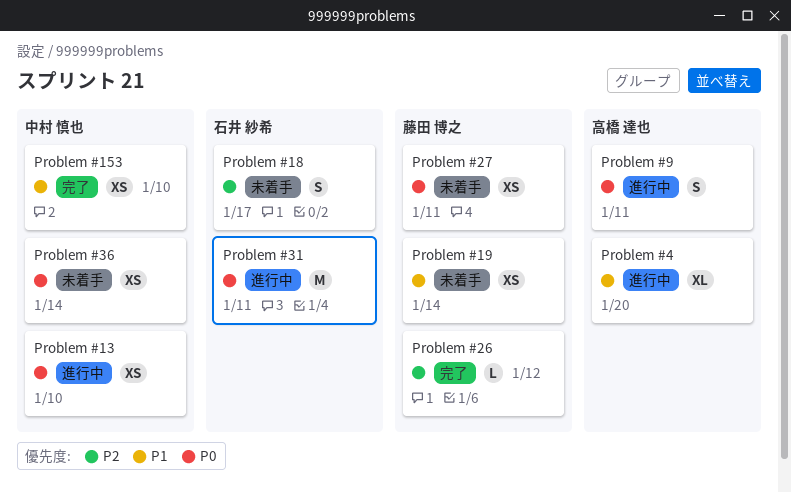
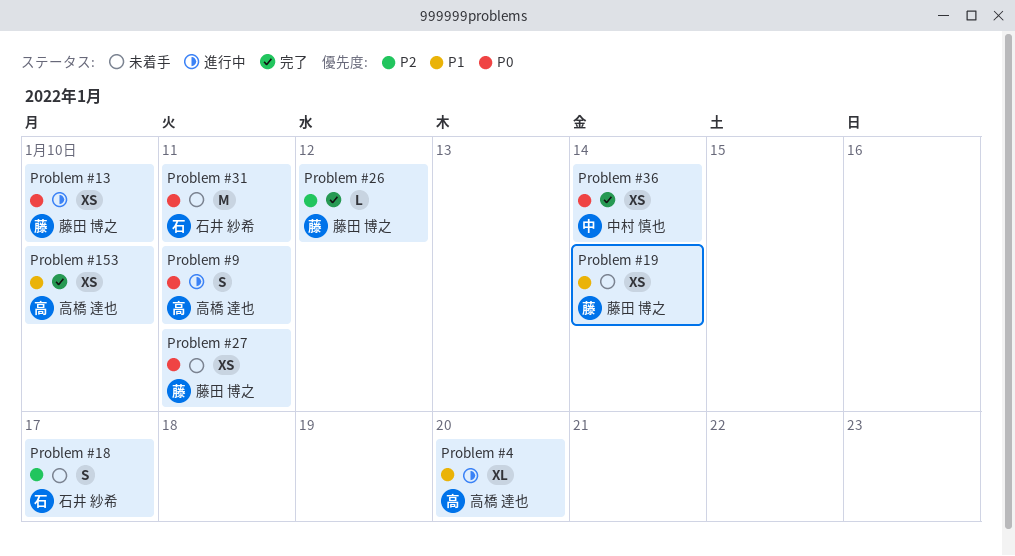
Problem #13, owner: 中村 慎也 -> 藤田 博之
Problem #153, owner: 中村 慎也 -> 高橋 達也
Problem #31, status: 進行中 -> 未着手
Problem #36, status: 未着手 -> 完了

